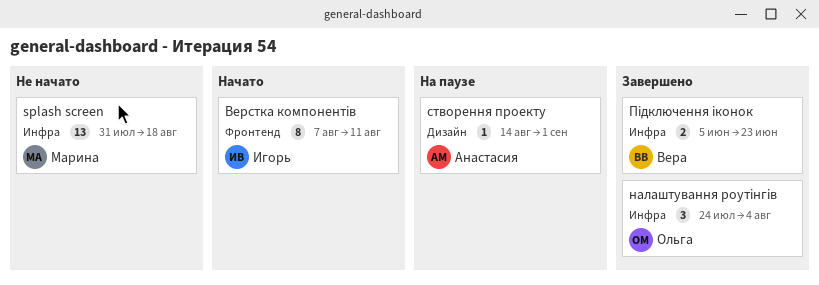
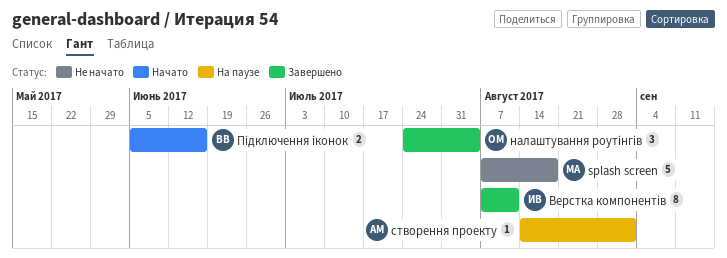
splash screen, estimate: 13 -> 5
splash screen, start: Jul 31 -> Aug 7
Верстка компонентів, status: Начато -> Завершено
Підключення іконок, status: Завершено -> Начато
Підключення іконок, due: Jun 23 -> Jun 16

